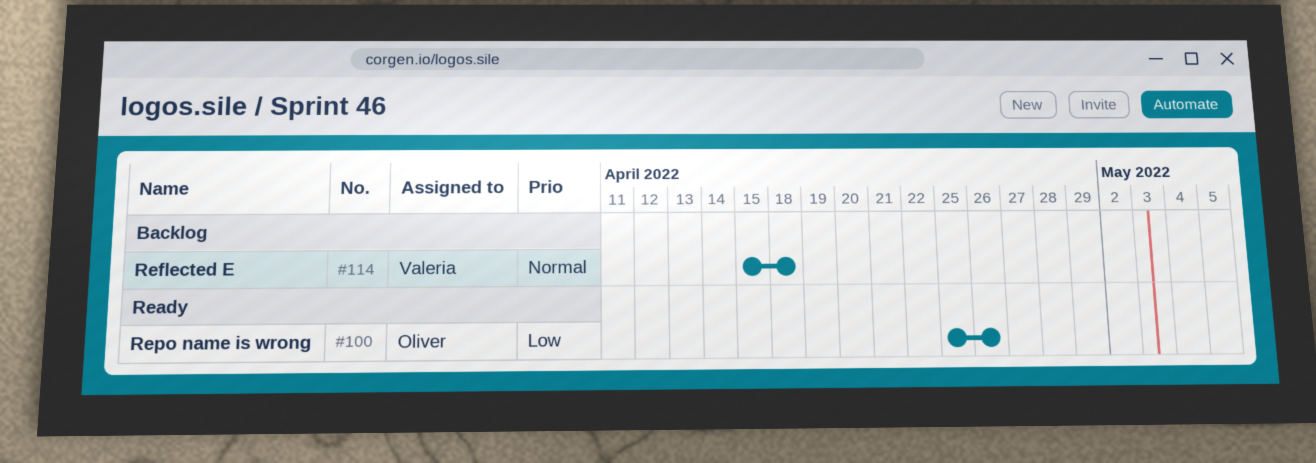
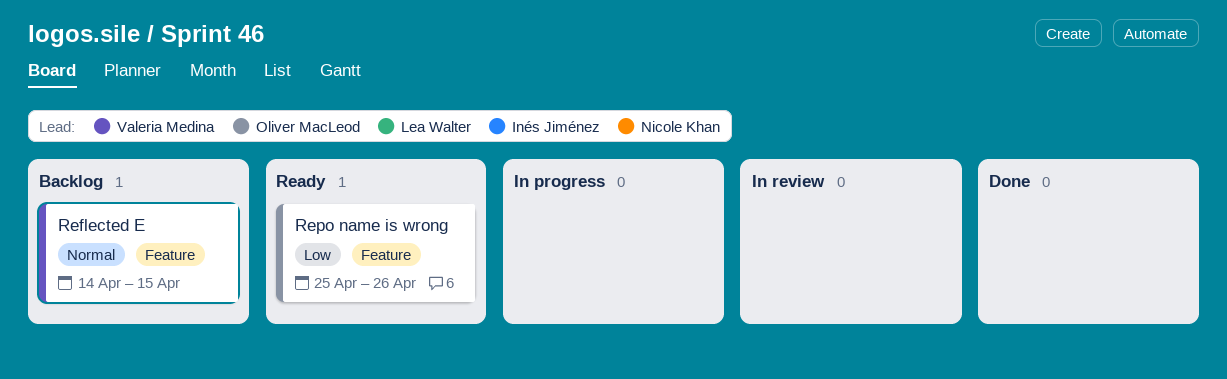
Reflected E, start: Apr 15 -> Apr 14
Reflected E, due: Apr 18 -> Apr 15

